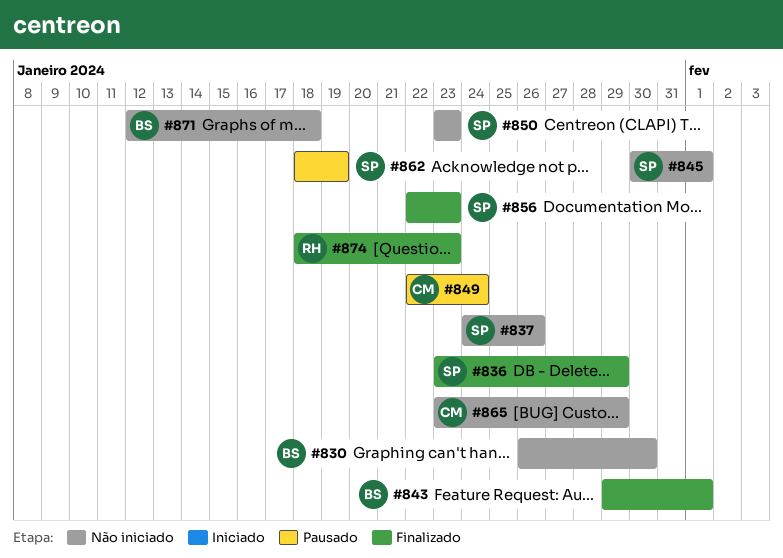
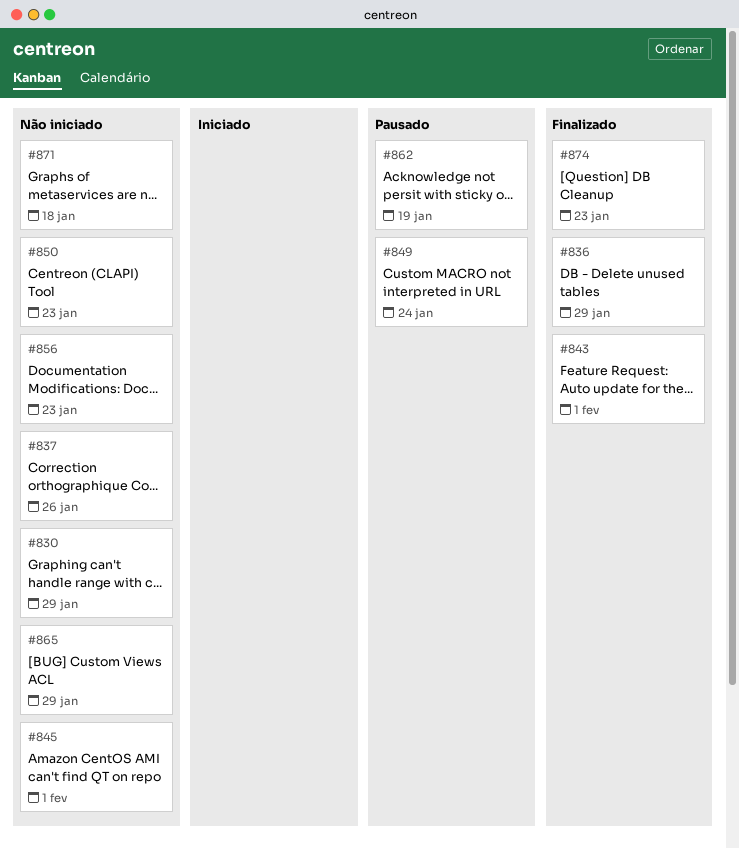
#830, due: Jan 30 -> Jan 29
#856, status: Finalizado -> Não iniciado

